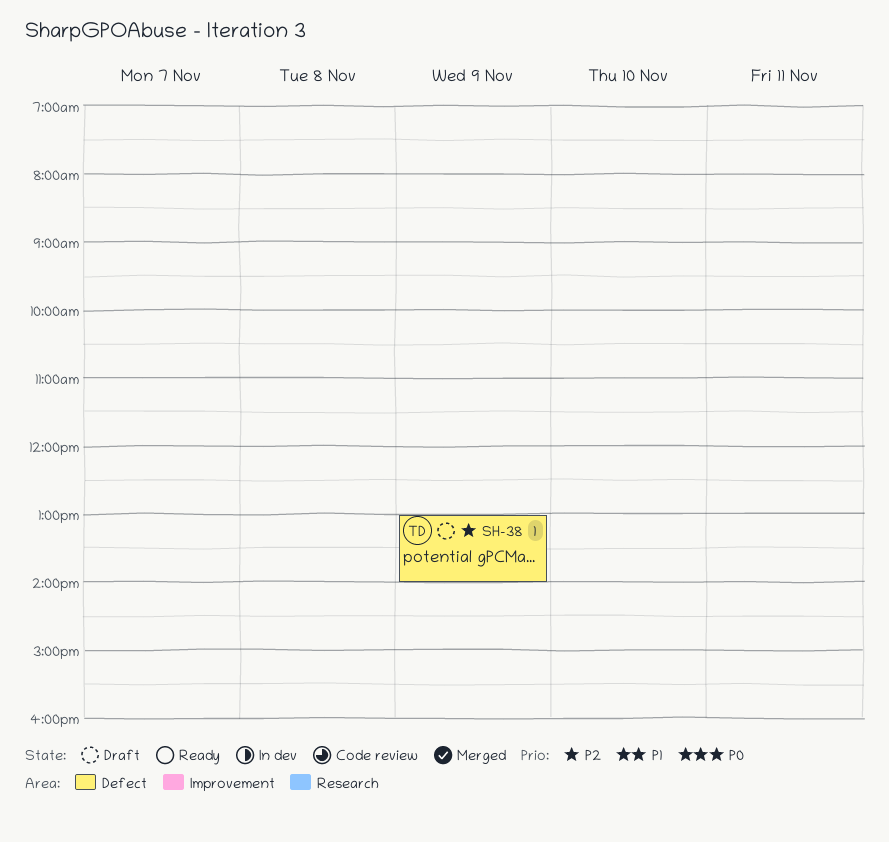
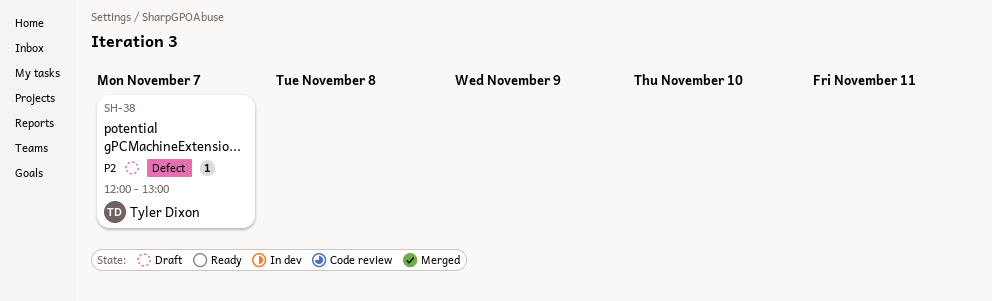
SH-38, day: Nov 9 -> Nov 7
SH-38, begins: 13:00 -> 12:00
SH-38, ends: 14:00 -> 13:00

